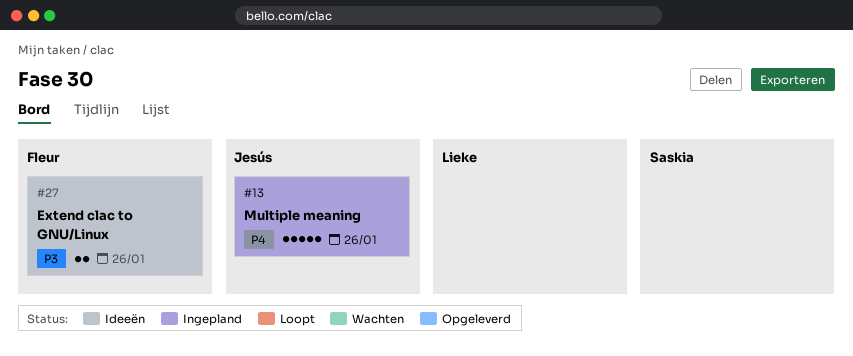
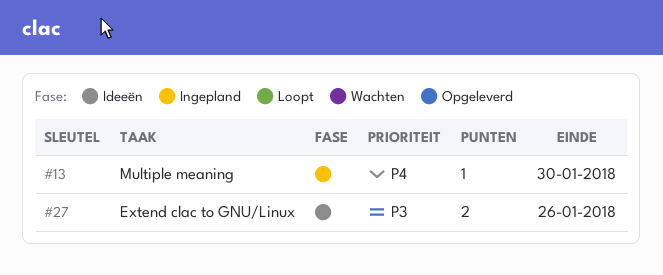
#13, estimate: 5 -> 1
#13, due: Jan 26 -> Jan 30

